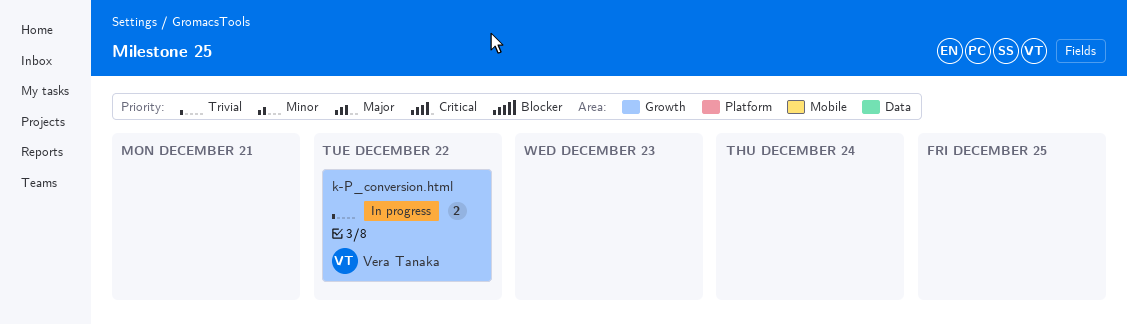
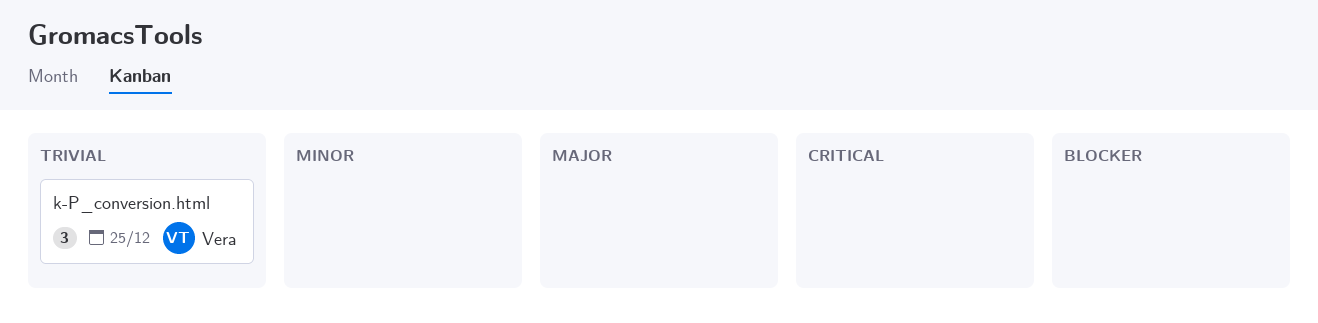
k-P_conversion.html, estimate: 2 -> 3
k-P_conversion.html, due: Dec 22 -> Dec 25

